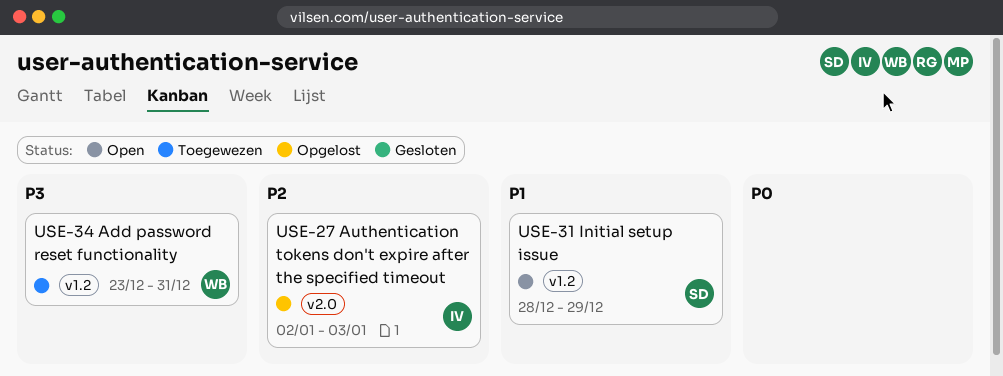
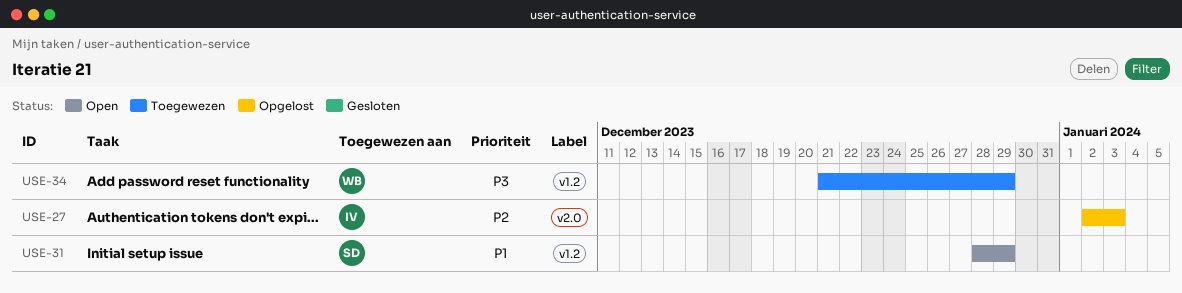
USE-34, start: Dec 23 -> Dec 21
USE-34, due: Dec 31 -> Dec 29

